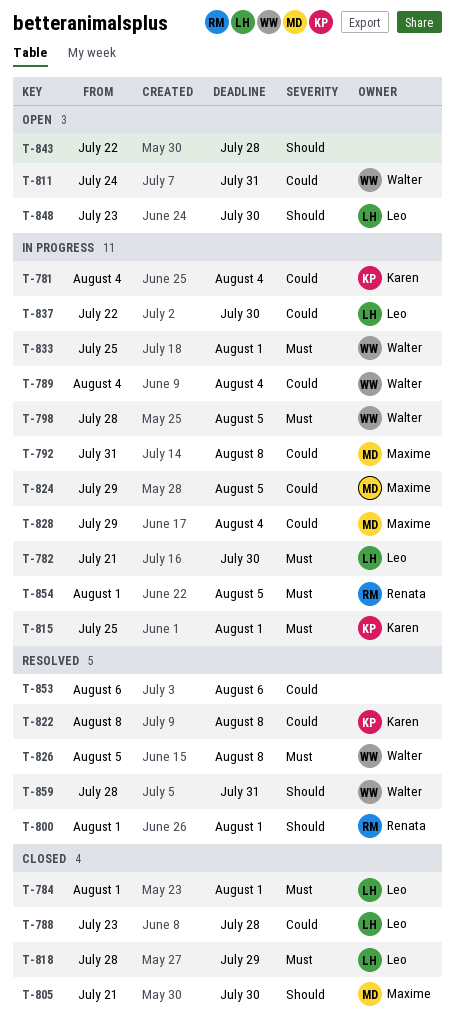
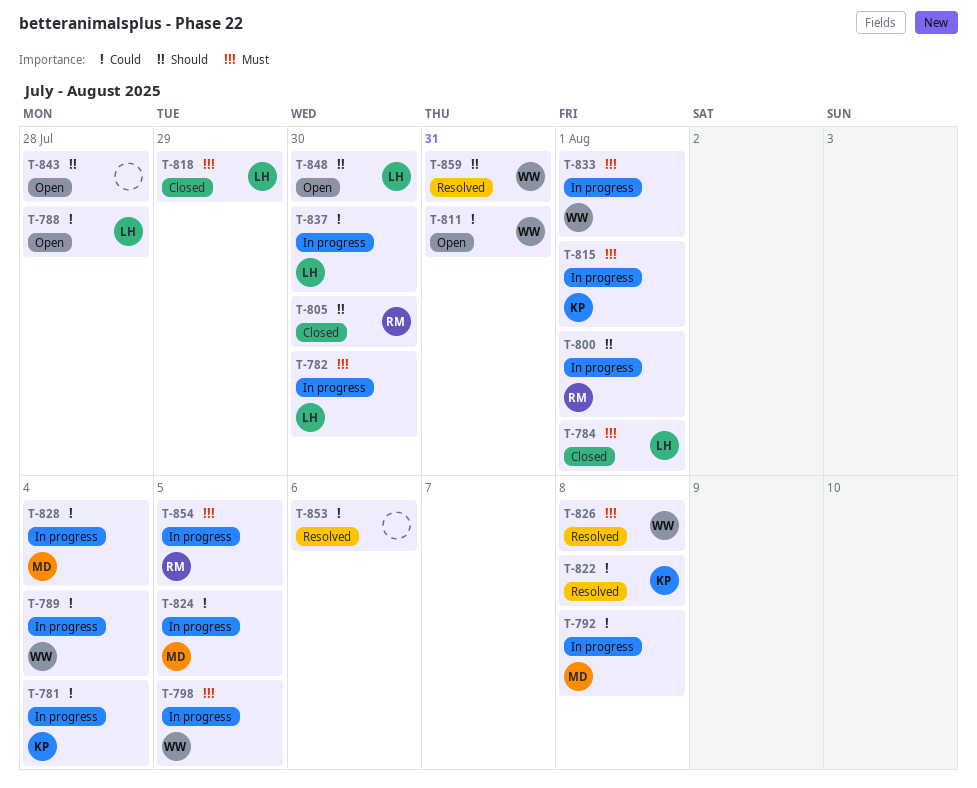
T-788, status: Closed -> Open
T-800, status: Resolved -> In progress
T-805, owner: Maxime -> Renata

